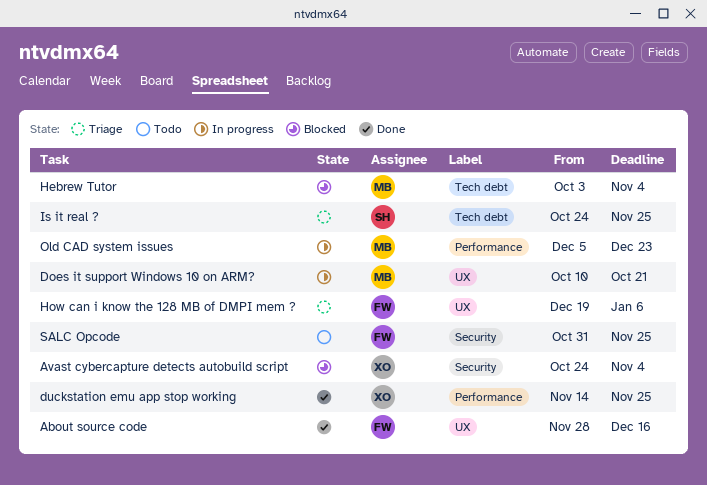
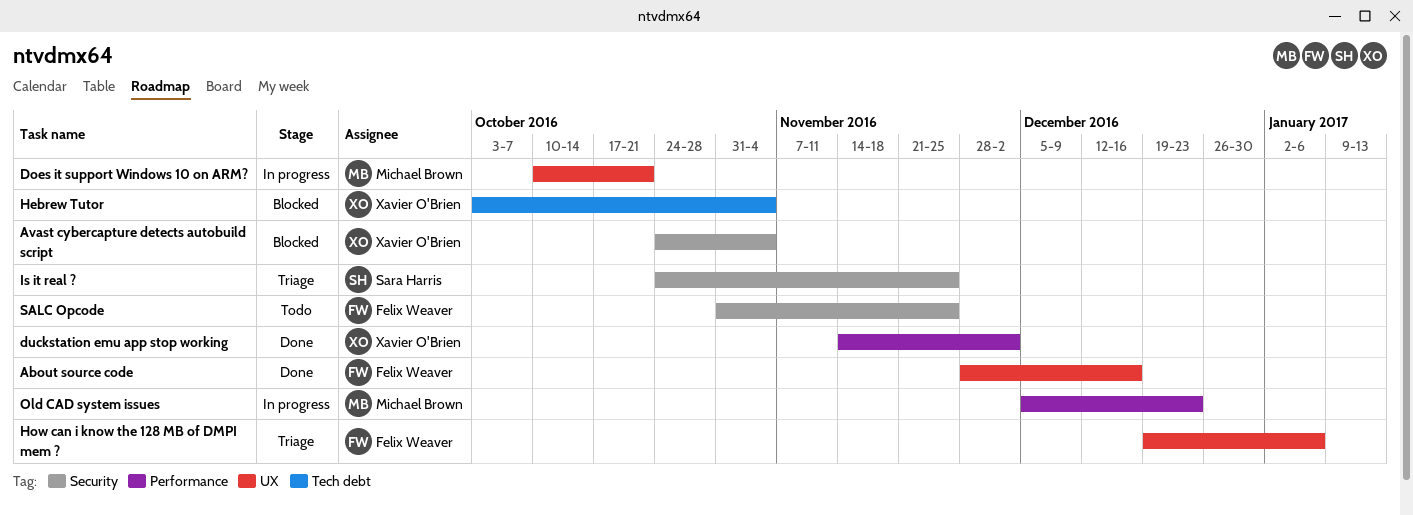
duckstation emu app stop working, due: Nov 25 -> Dec 2
Hebrew Tutor, owner: Michael Brown -> Xavier O'Brien
Is it real ?, label: Tech debt -> Security

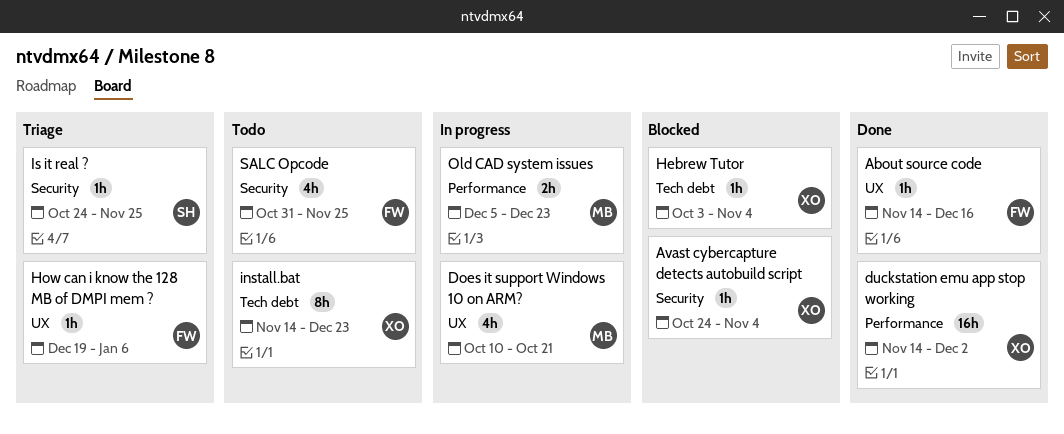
About source code, start: Nov 28 -> Nov 14
install.bat: none -> present

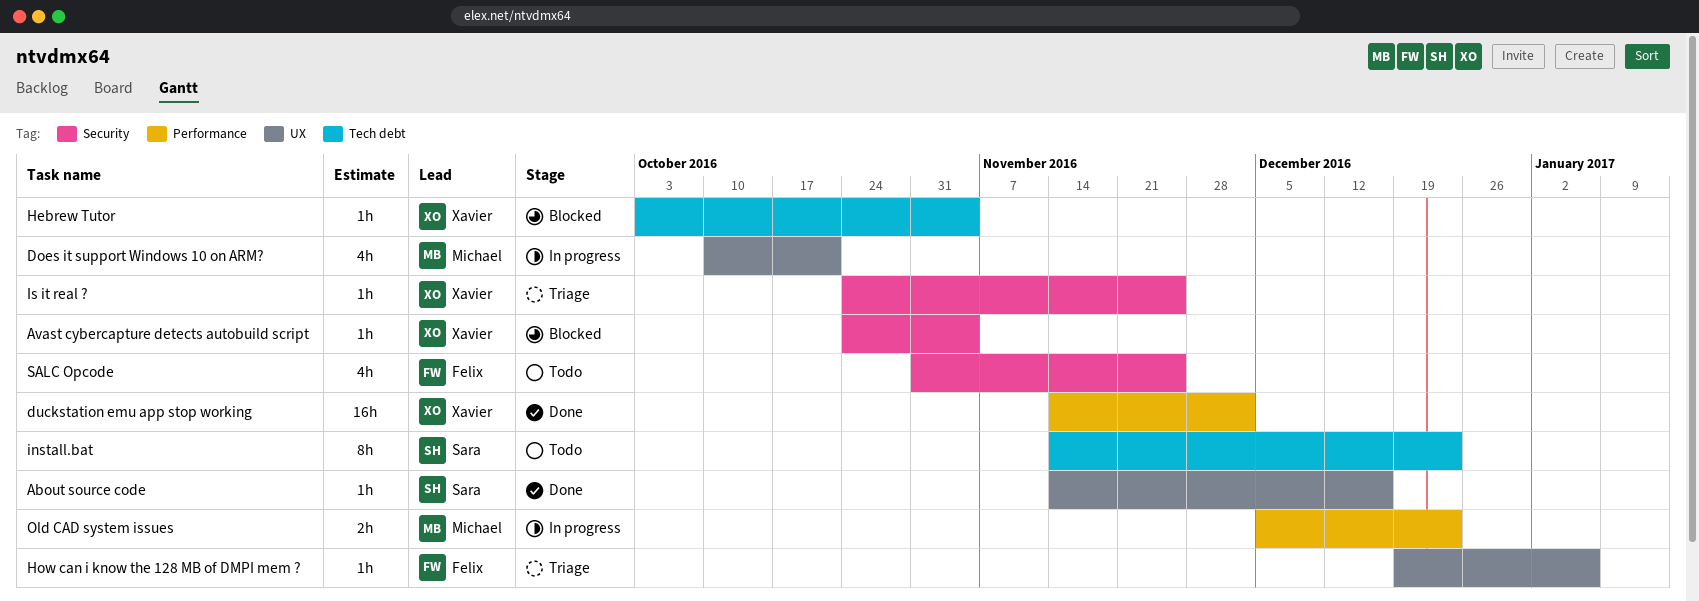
About source code, owner: Felix -> Sara
install.bat, owner: Xavier -> Sara
Is it real ?, owner: Sara -> Xavier

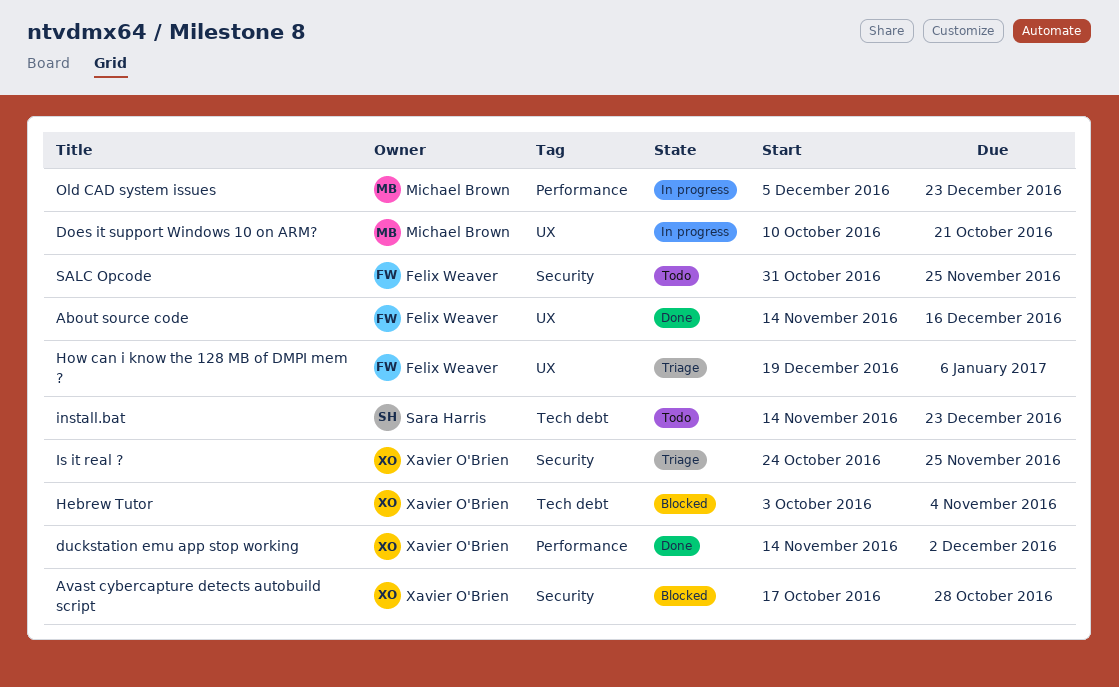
About source code, owner: Sara Harris -> Felix Weaver
Avast cybercapture detects autobuild script, start: Oct 24 -> Oct 17
Avast cybercapture detects autobuild script, due: Nov 4 -> Oct 28

